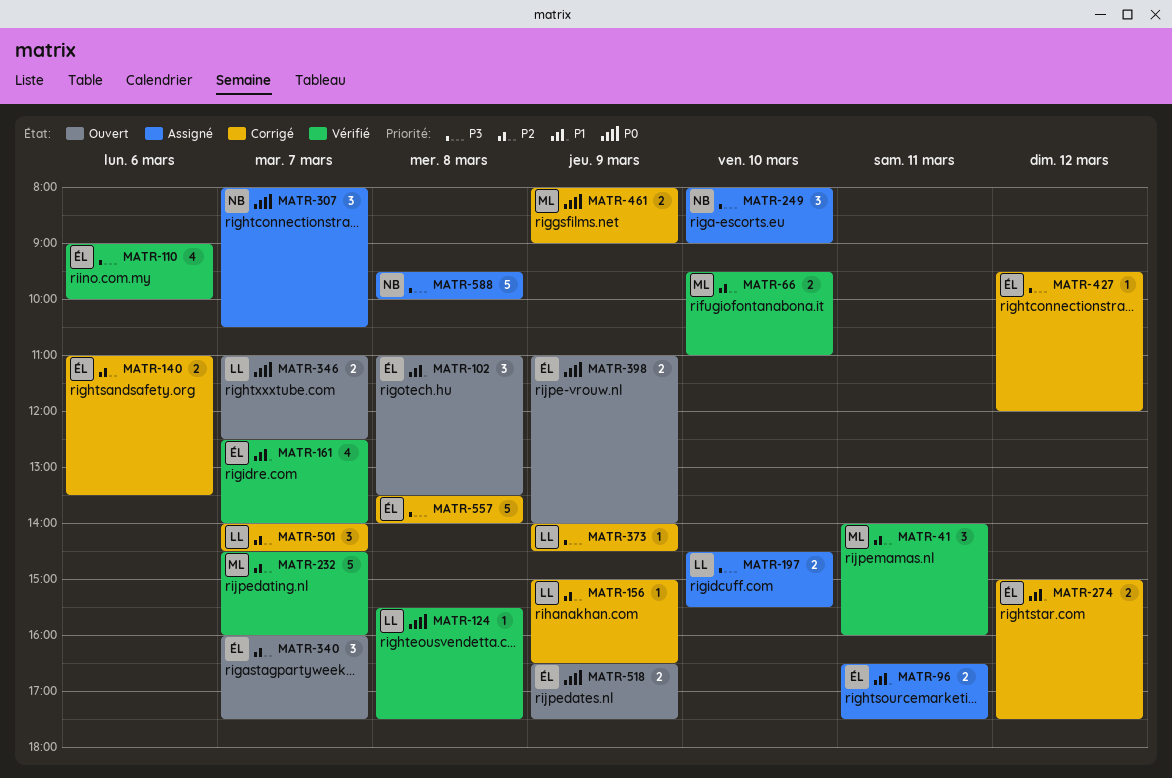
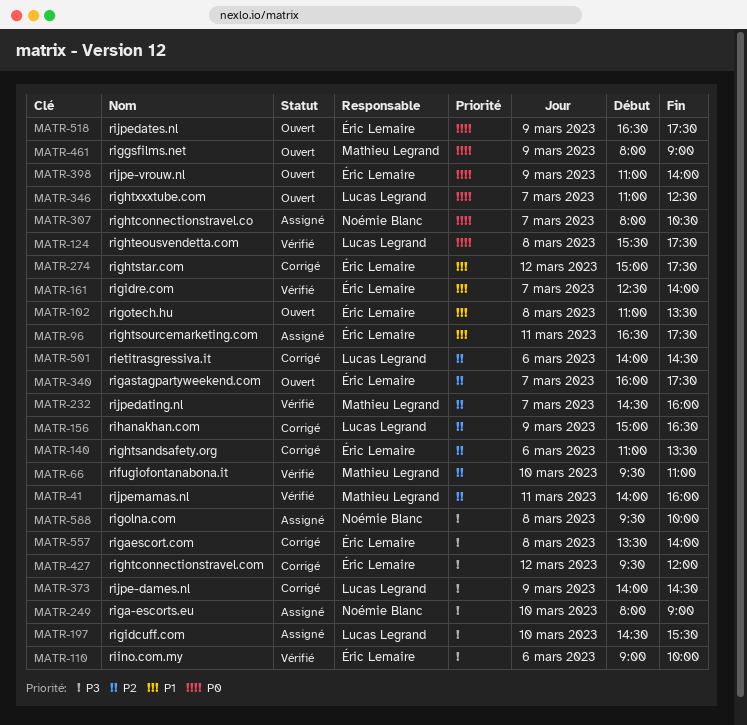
MATR-461, status: Corrigé -> Ouvert
MATR-501, day: Mar 7 -> Mar 6

